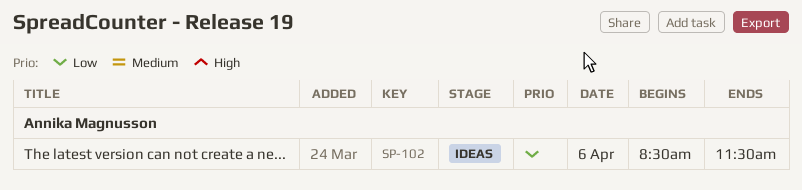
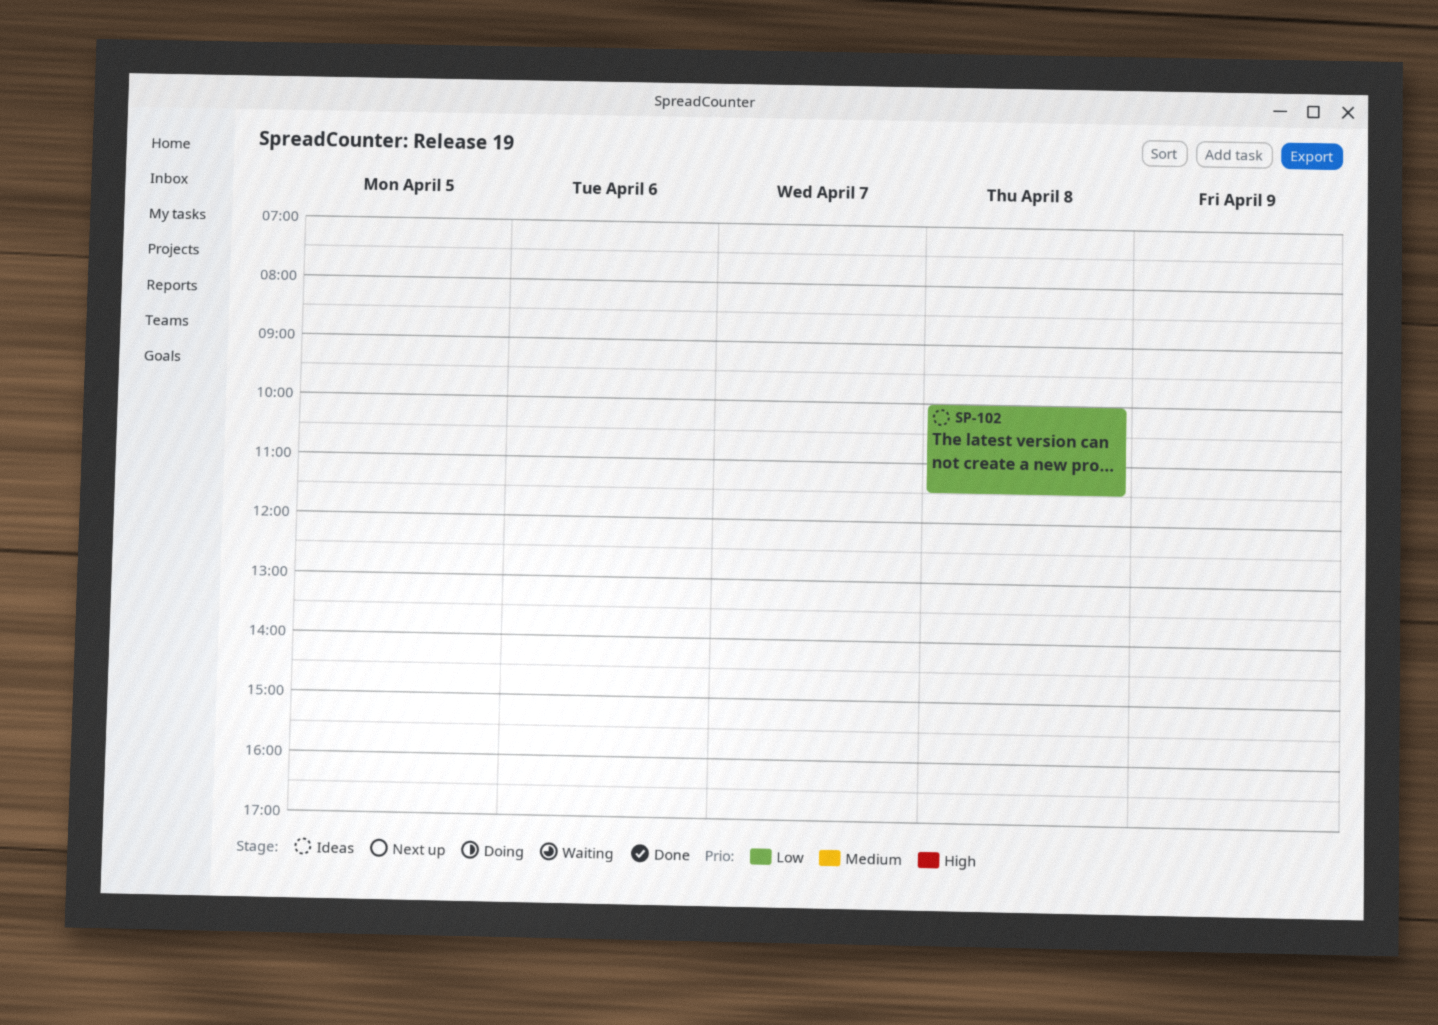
SP-102, day: Apr 6 -> Apr 8
SP-102, begins: 08:30 -> 10:00

